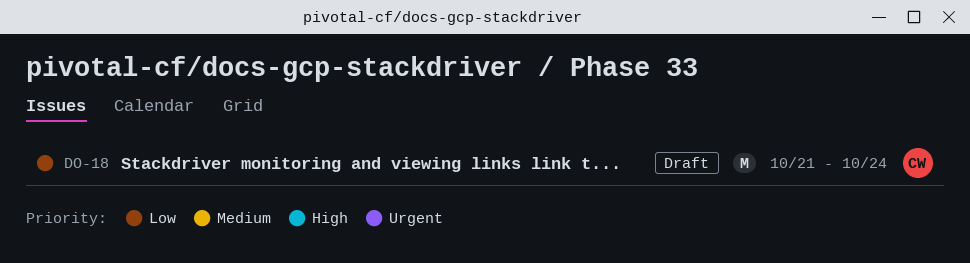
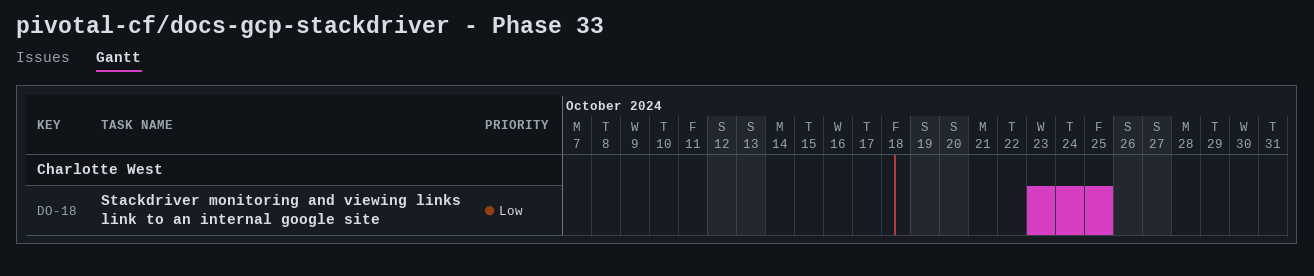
DO-18, start: Oct 21 -> Oct 23
DO-18, due: Oct 24 -> Oct 25

